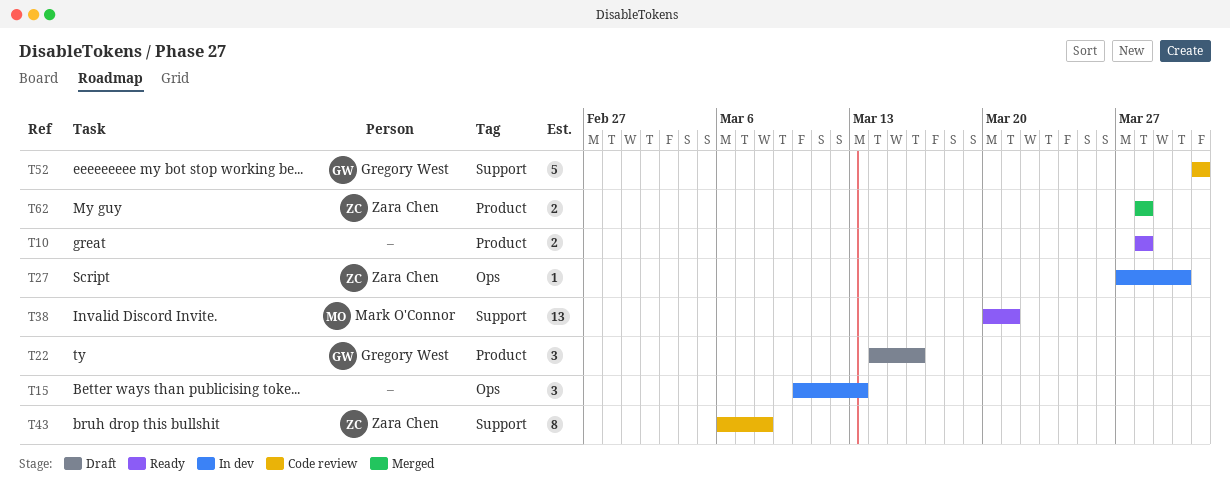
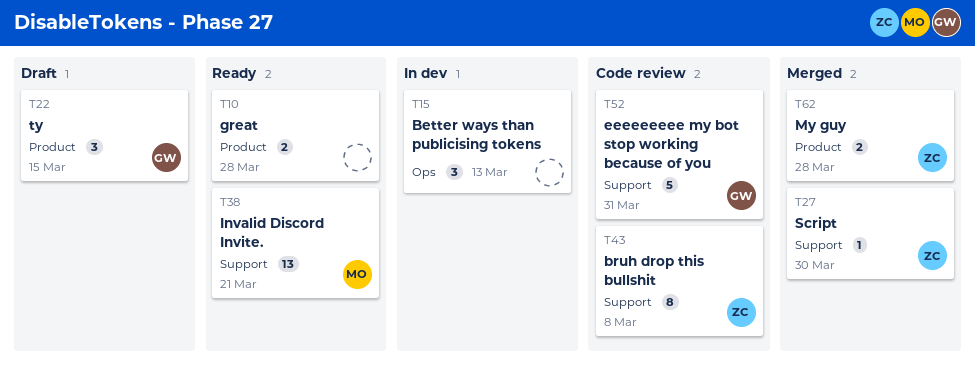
T22, due: Mar 16 -> Mar 15
T27, status: In dev -> Merged
T27, label: Ops -> Support

